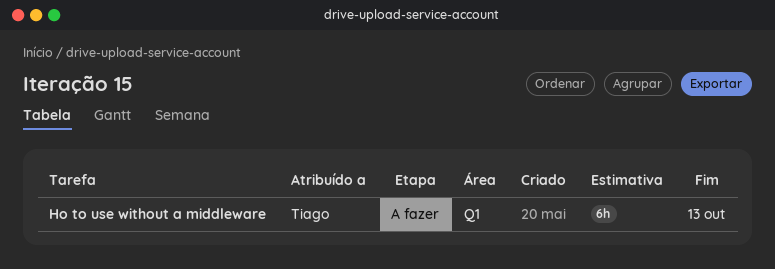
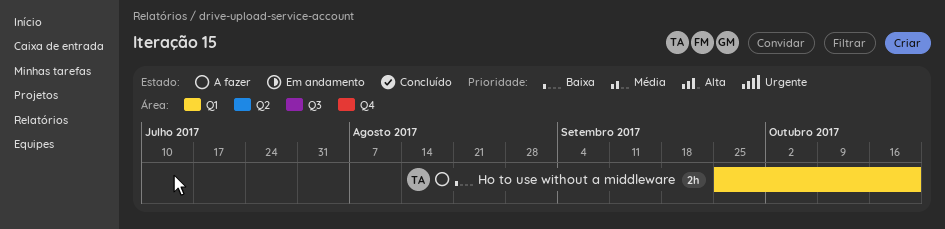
Ho to use without a middleware, estimate: 6h -> 2h
Ho to use without a middleware, due: Oct 13 -> Oct 20

